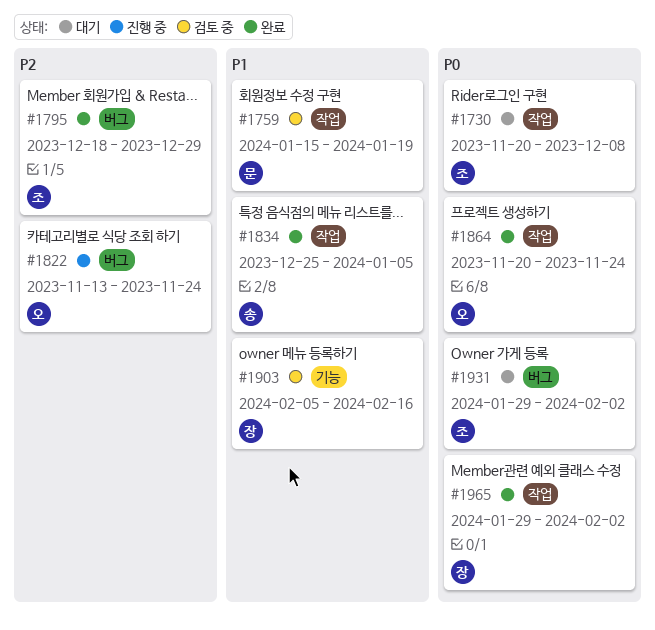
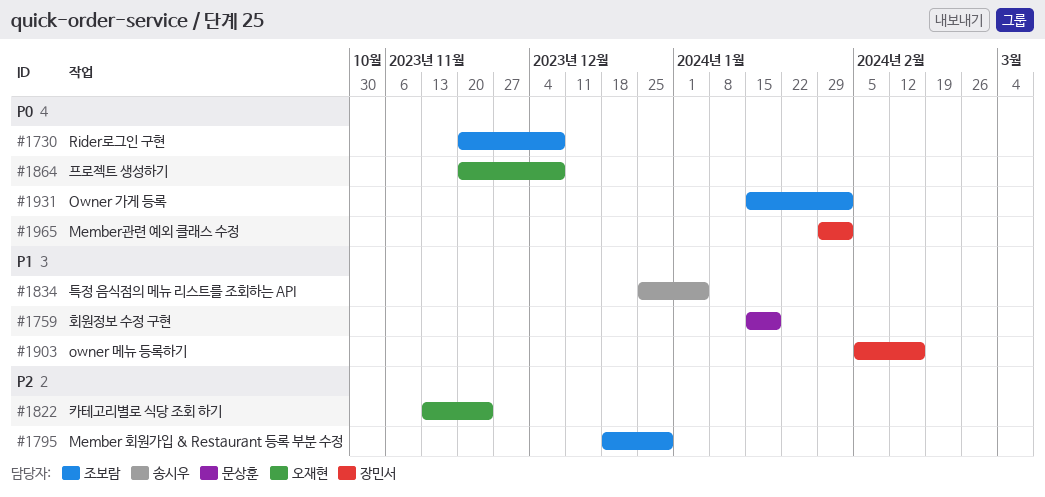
#1864, due: Nov 24 -> Dec 8
#1931, start: Jan 29 -> Jan 15

